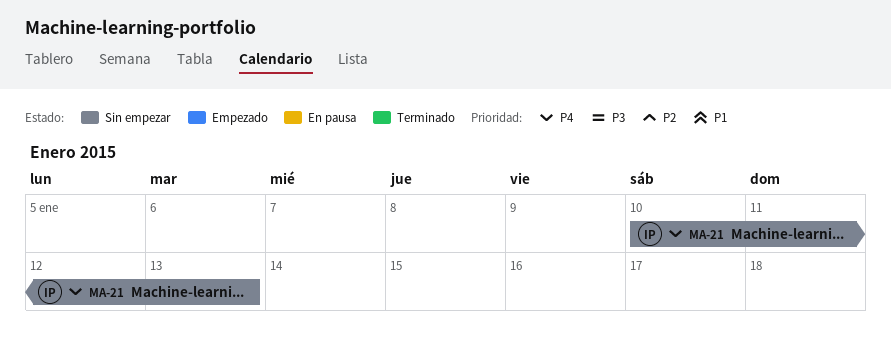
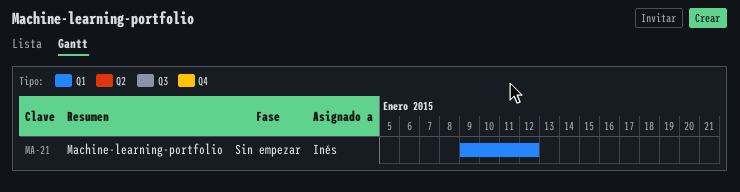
MA-21, start: Jan 10 -> Jan 9
MA-21, due: Jan 13 -> Jan 12

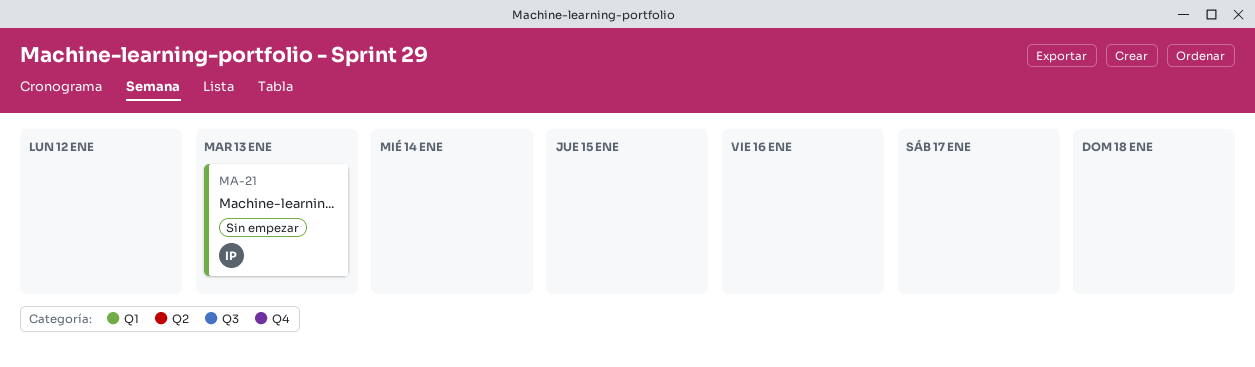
MA-21, due: Jan 12 -> Jan 13

